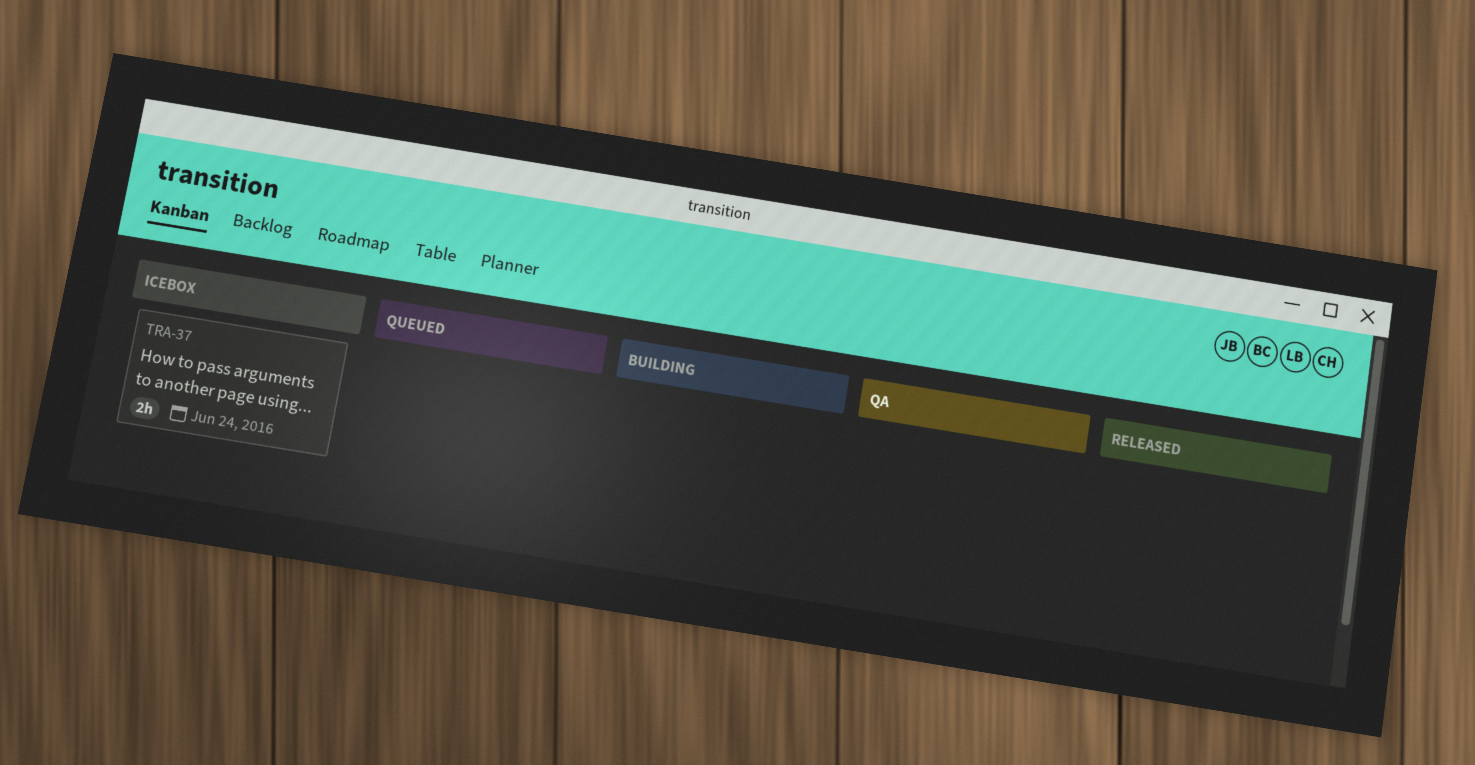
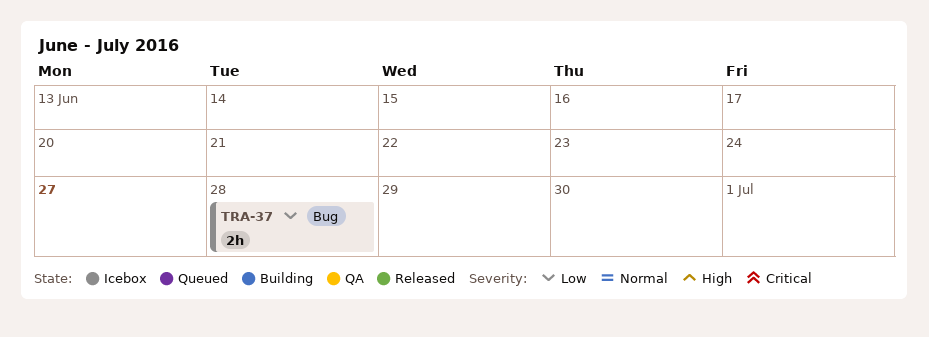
TRA-37, due: Jun 24 -> Jun 28

